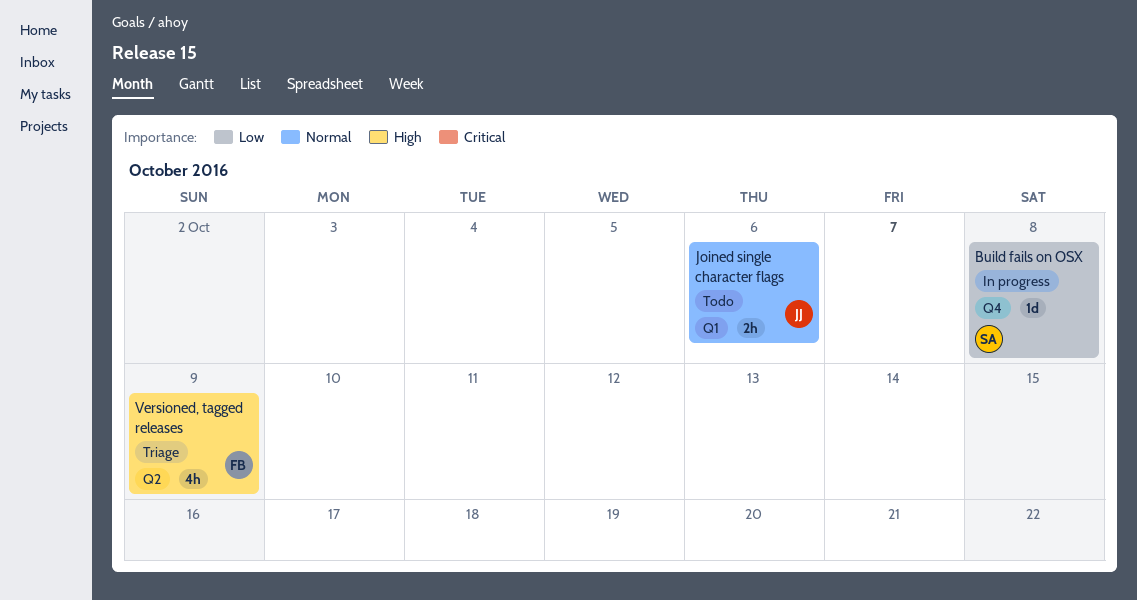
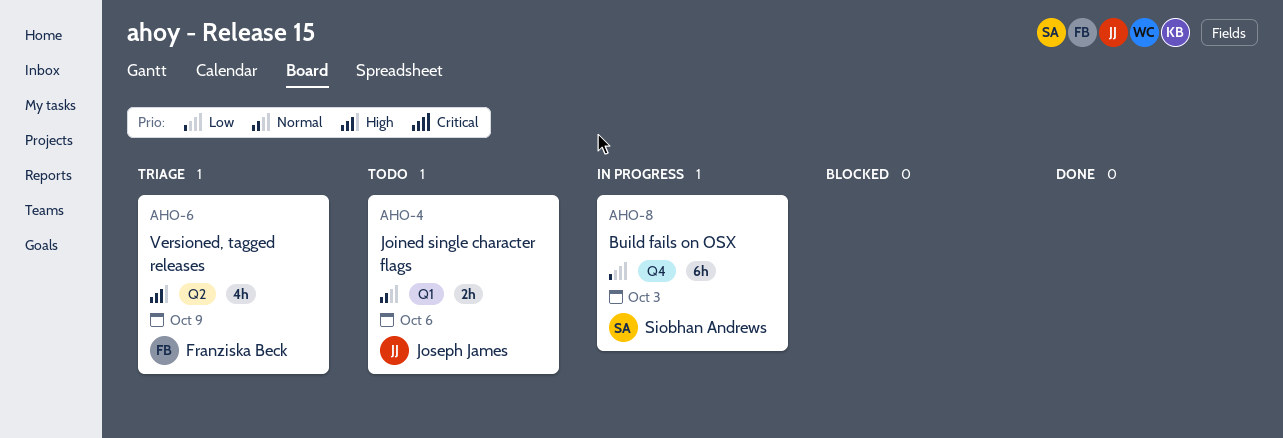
Build fails on OSX, estimate: 1d -> 6h
Build fails on OSX, due: Oct 8 -> Oct 3

